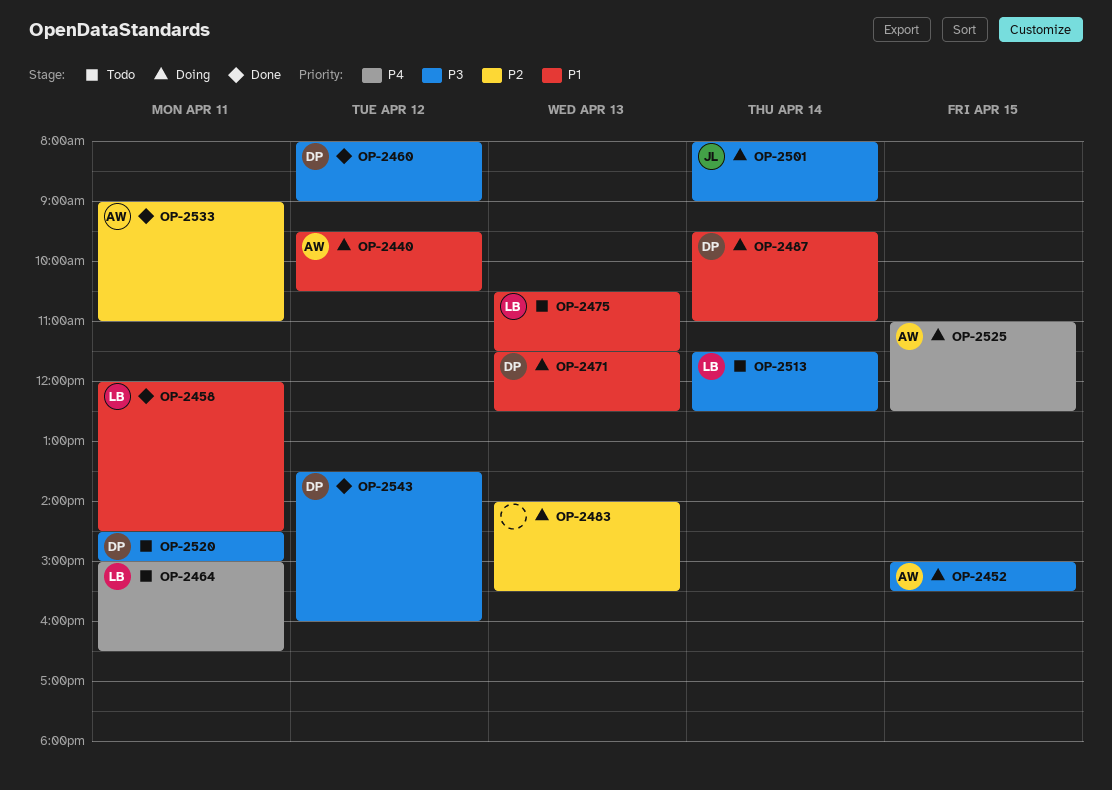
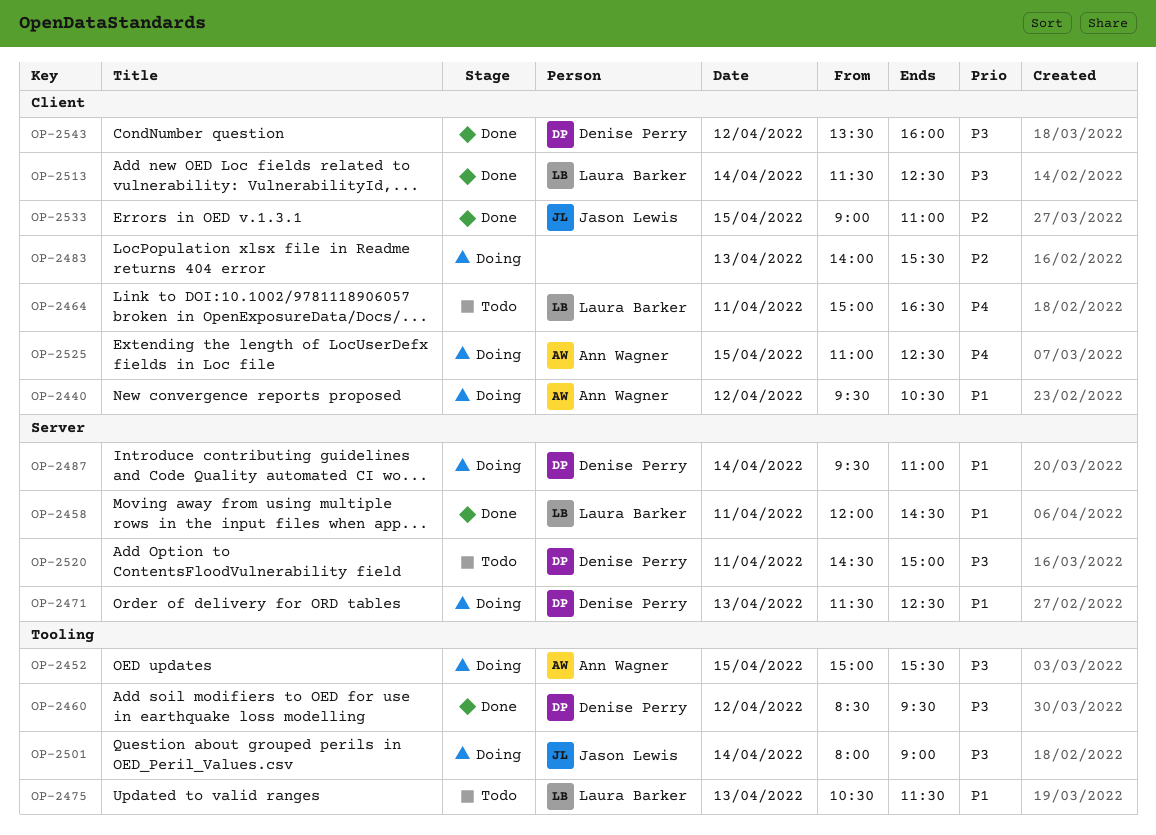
OP-2460, begins: 08:00 -> 08:30
OP-2460, ends: 09:00 -> 09:30
OP-2513, status: Todo -> Done
OP-2533, owner: Ann Wagner -> Jason Lewis
OP-2533, day: Apr 11 -> Apr 15

